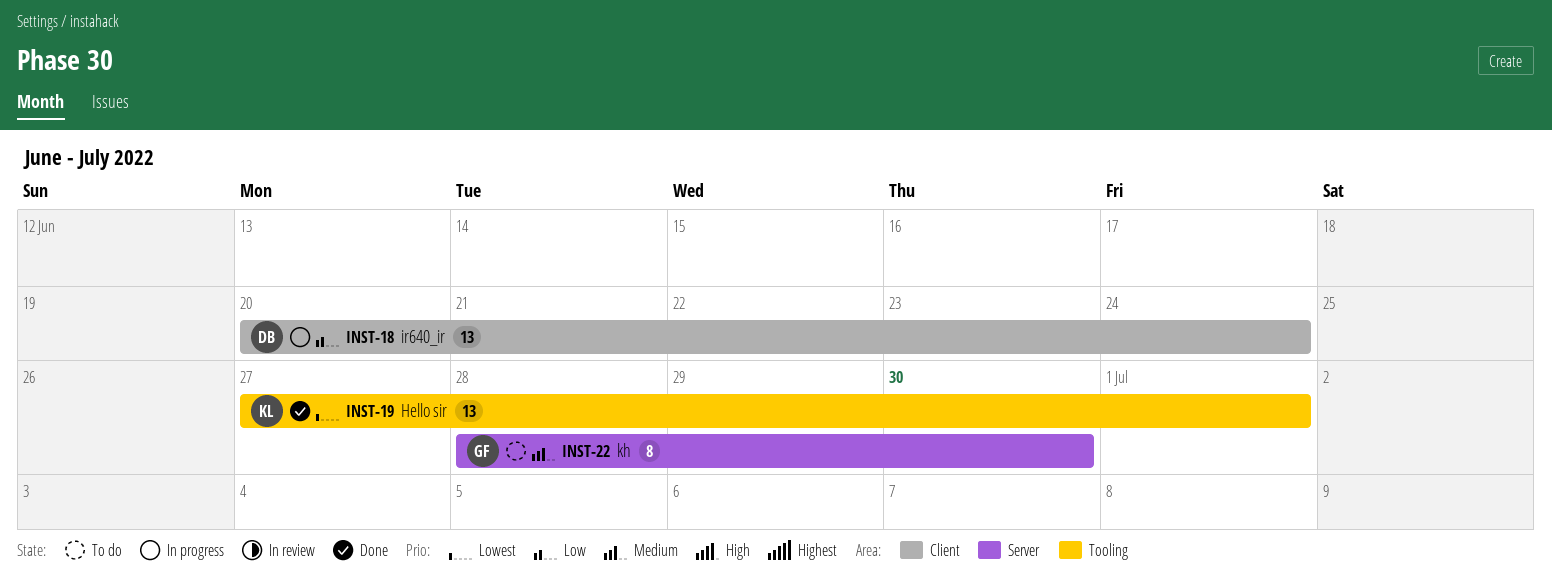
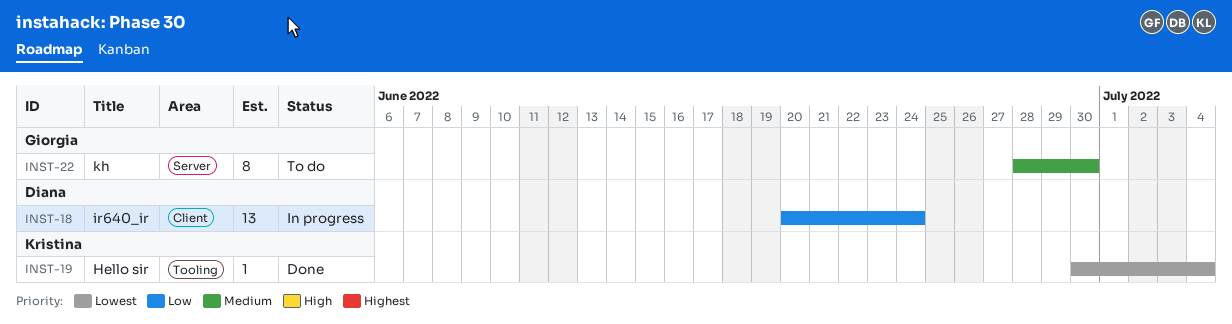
INST-19, estimate: 13 -> 1
INST-19, start: Jun 27 -> Jun 30
INST-19, due: Jul 1 -> Jul 4

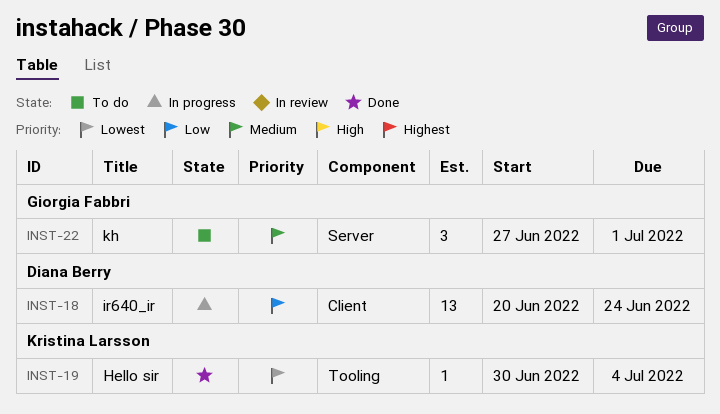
INST-22, estimate: 8 -> 3
INST-22, start: Jun 28 -> Jun 27
INST-22, due: Jun 30 -> Jul 1

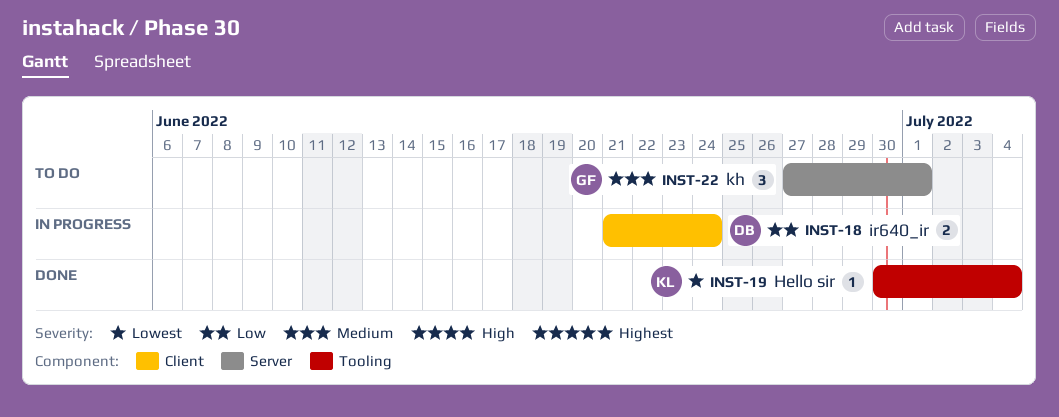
INST-18, estimate: 13 -> 2
INST-18, start: Jun 20 -> Jun 21

